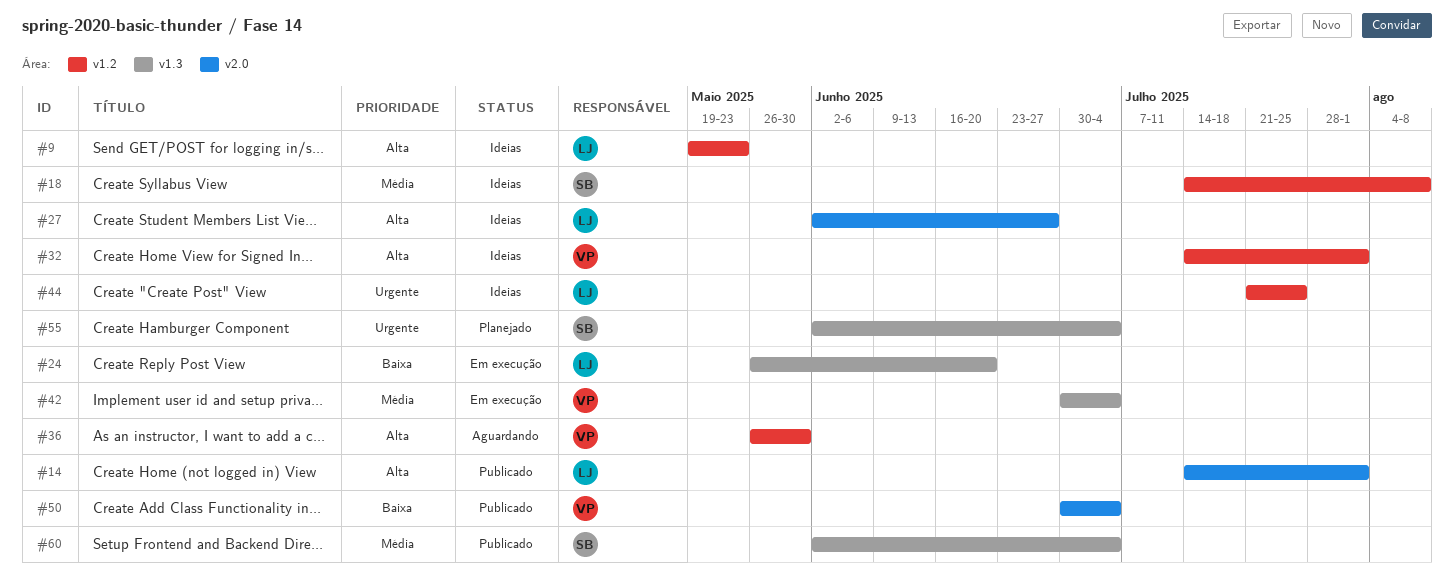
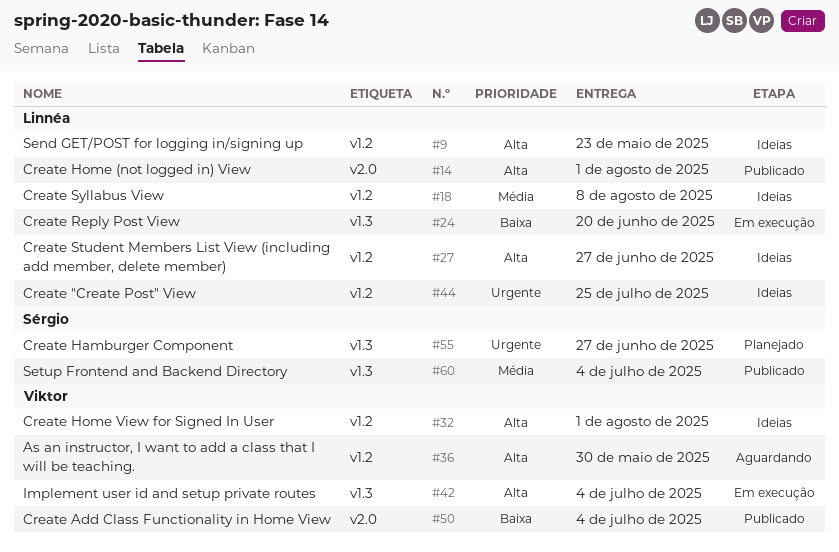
#18, owner: Sérgio -> Linnéa
#27, label: v2.0 -> v1.2
#42, priority: Média -> Alta
#55, due: Jul 4 -> Jun 27

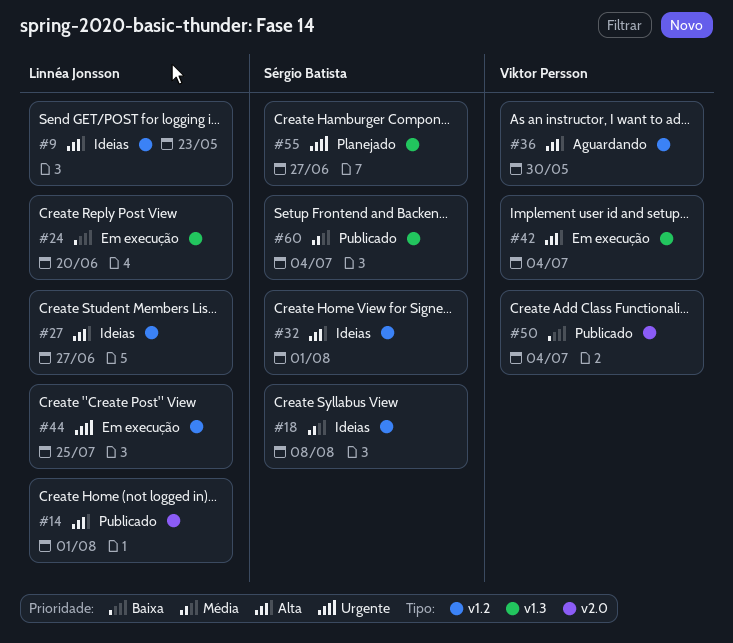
#18, owner: Linnéa Jonsson -> Sérgio Batista
#32, owner: Viktor Persson -> Sérgio Batista
#44, status: Ideias -> Em execução

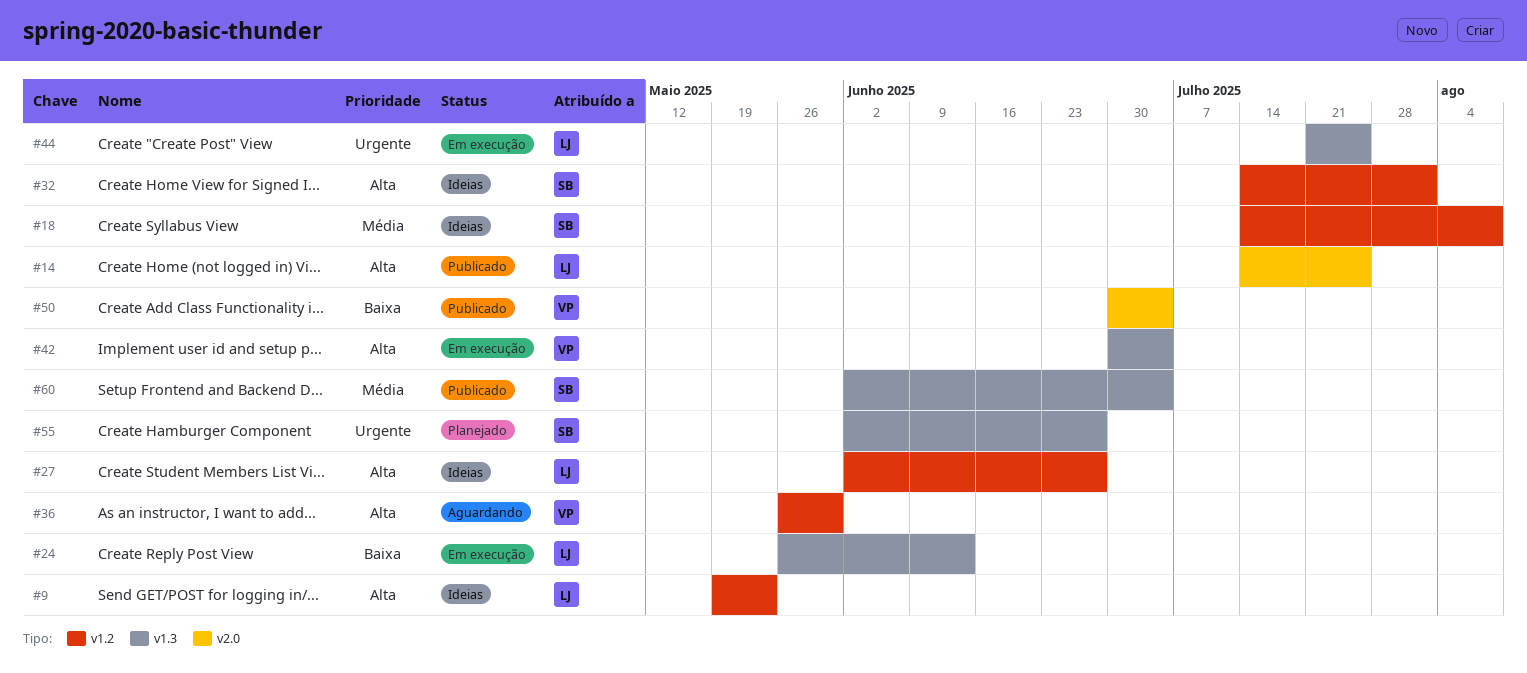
#14, due: Aug 1 -> Jul 25
#24, due: Jun 20 -> Jun 13
#44, label: v1.2 -> v1.3

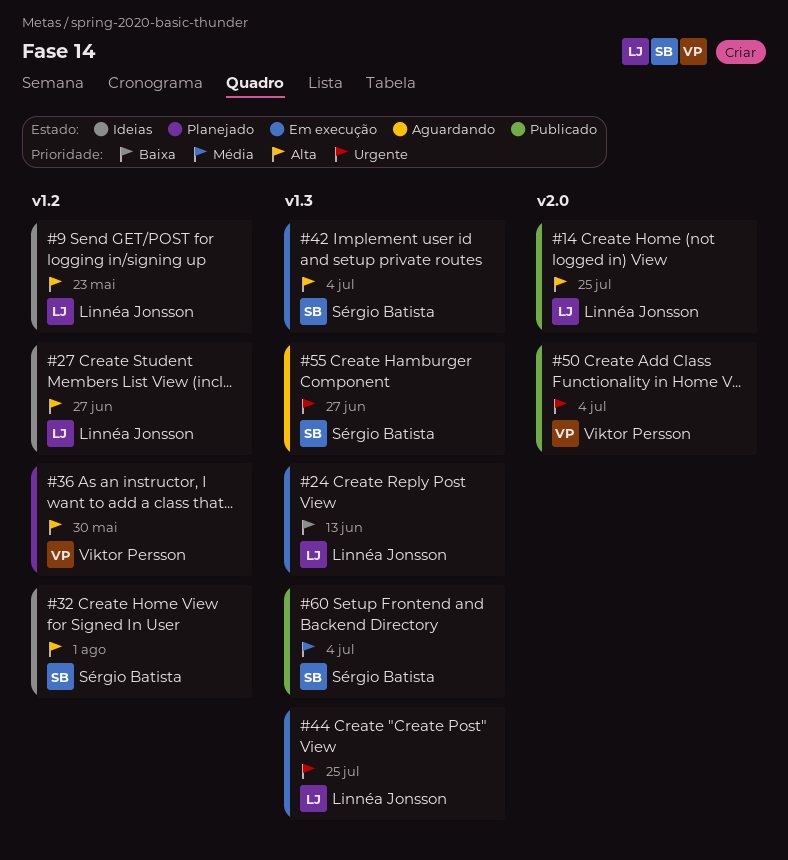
#18: present -> none
#36, status: Aguardando -> Planejado
#42, owner: Viktor Persson -> Sérgio Batista
#50, priority: Baixa -> Urgente
#55, status: Planejado -> Aguardando

